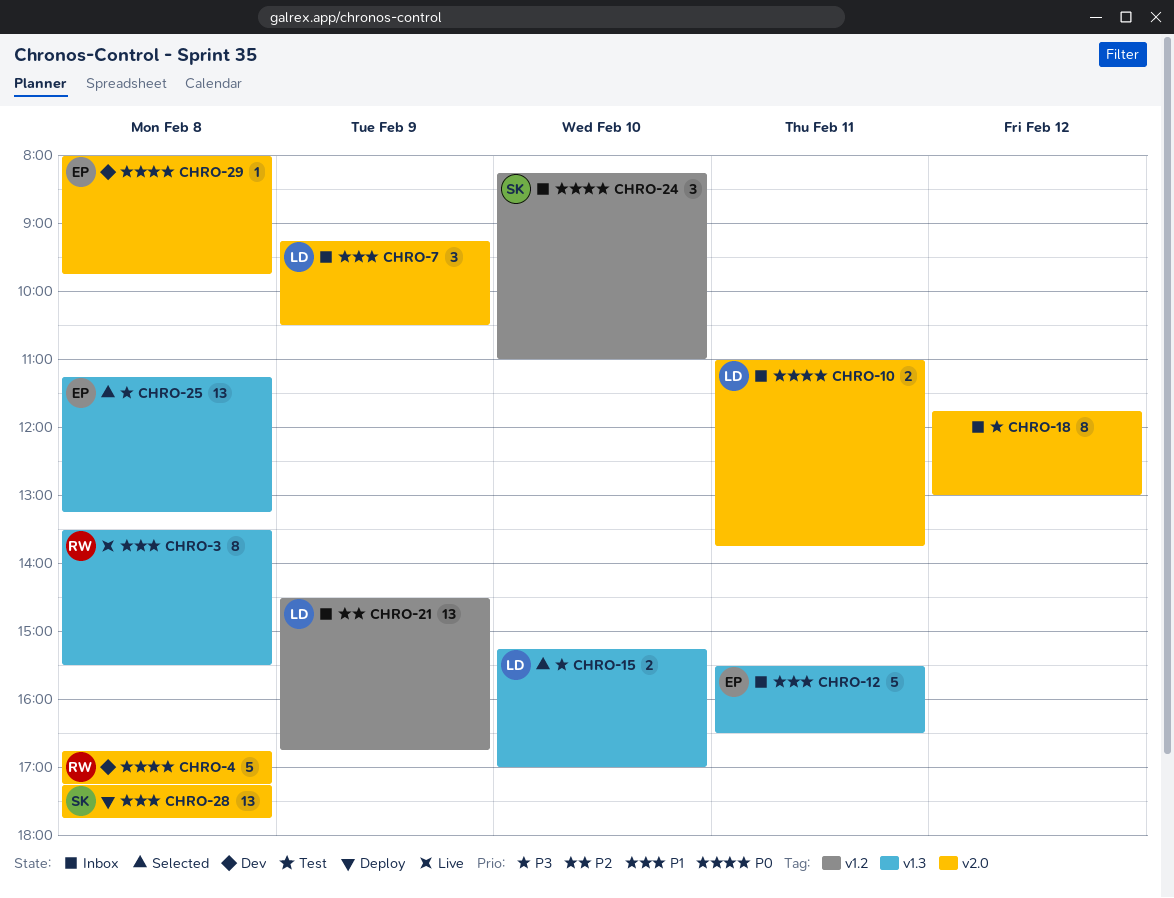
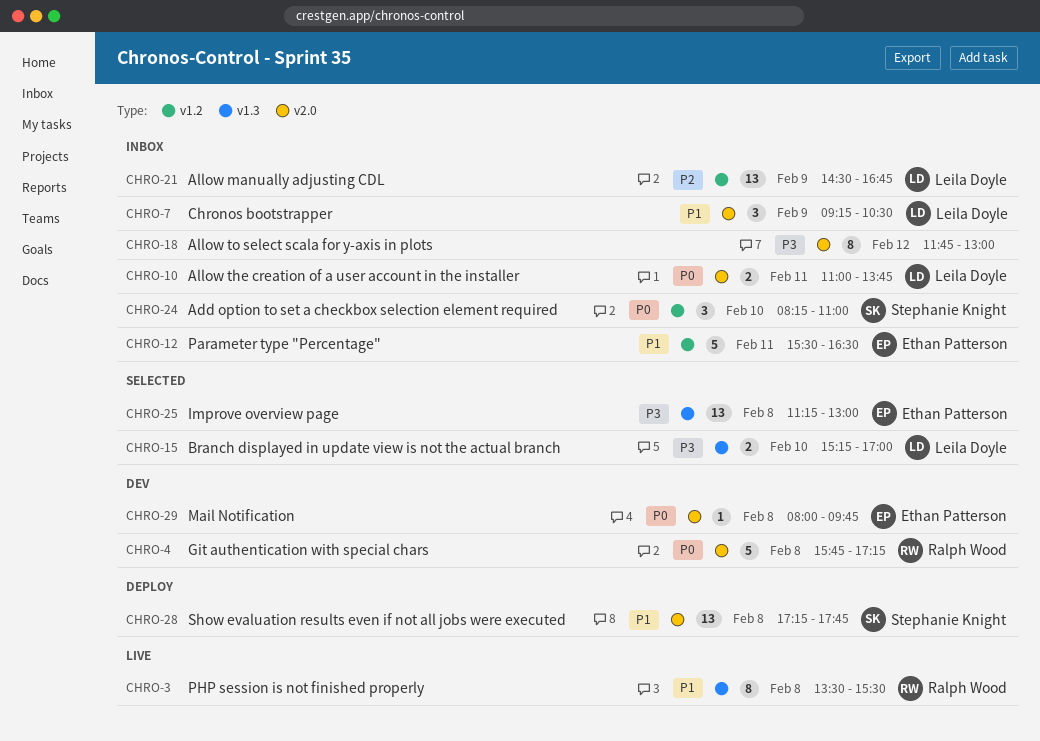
CHRO-4, begins: 16:45 -> 15:45
CHRO-12, label: v1.3 -> v1.2
CHRO-25, ends: 13:15 -> 13:00

